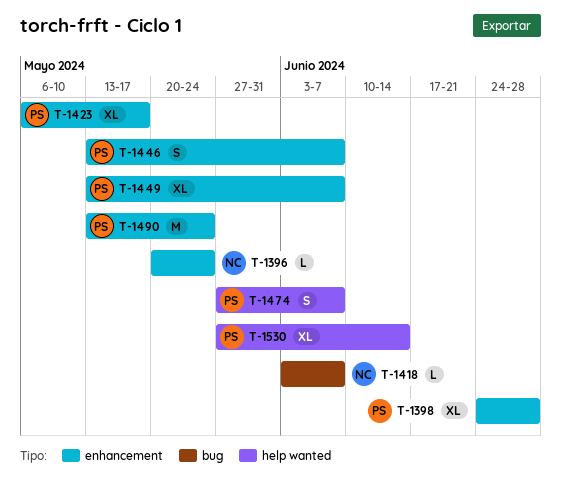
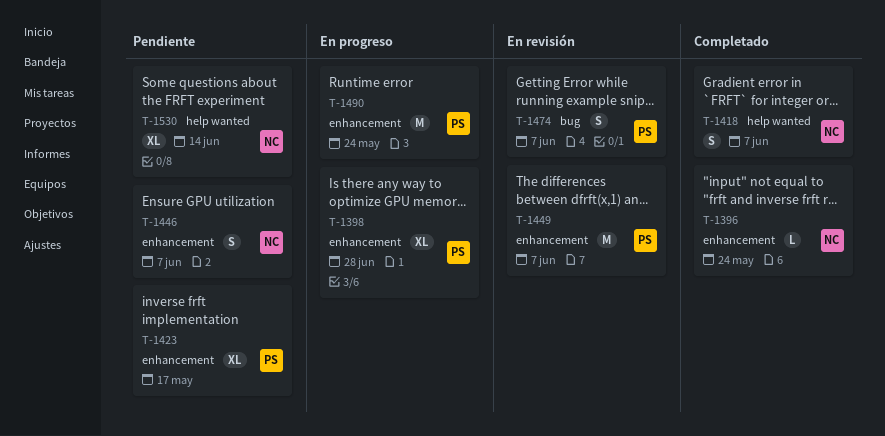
T-1418, label: bug -> help wanted
T-1418, estimate: L -> S
T-1446, owner: PS -> NC
T-1449, estimate: XL -> M
T-1474, label: help wanted -> bug
T-1530, owner: PS -> NC

